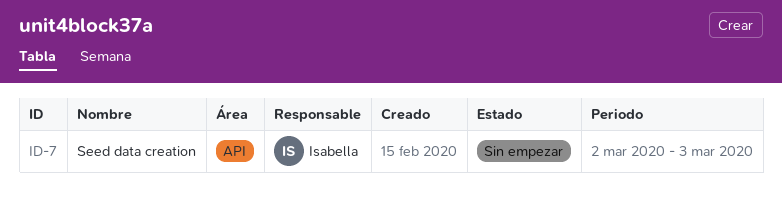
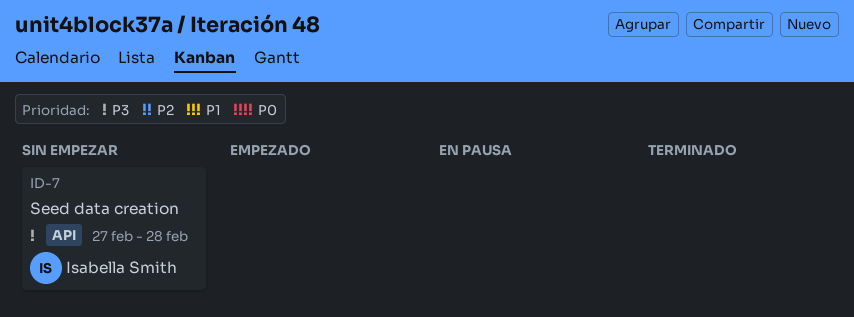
ID-7, start: Mar 2 -> Feb 27
ID-7, due: Mar 3 -> Feb 28

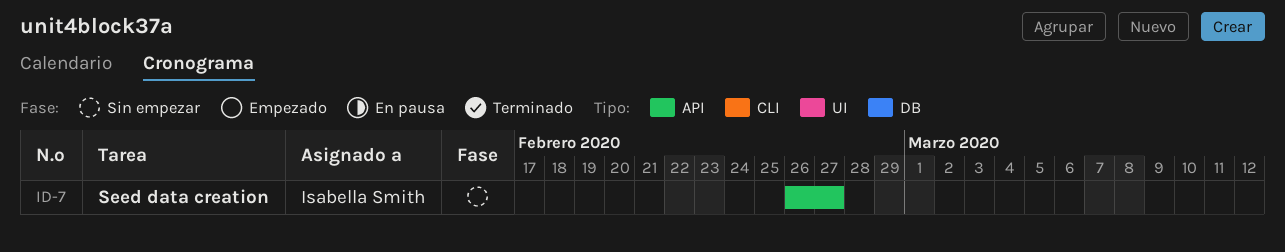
ID-7, start: Feb 27 -> Feb 26
ID-7, due: Feb 28 -> Feb 27

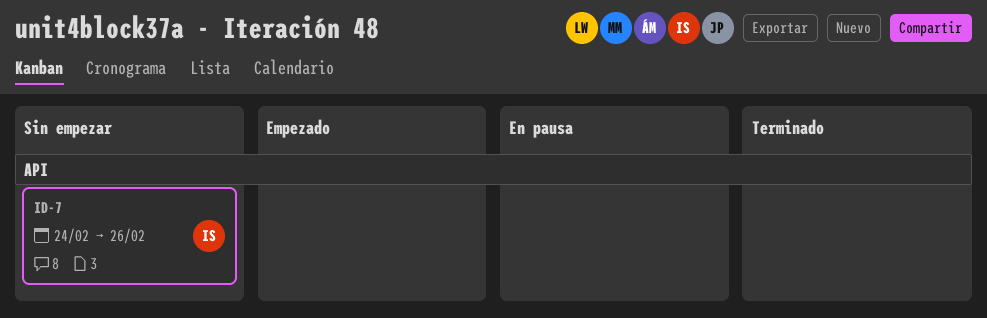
ID-7, start: Feb 26 -> Feb 24
ID-7, due: Feb 27 -> Feb 26

